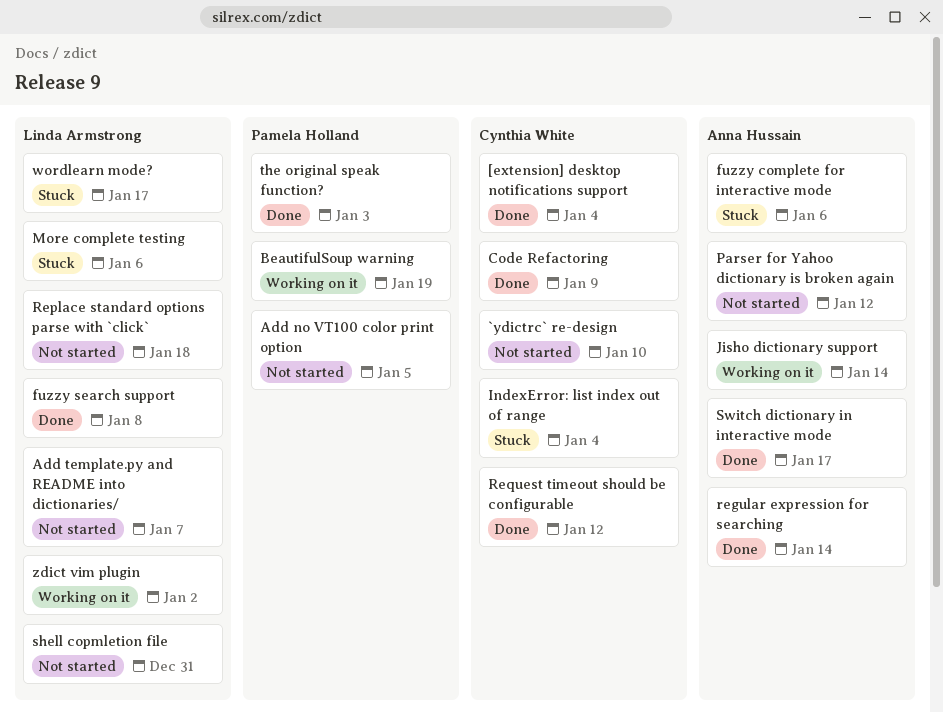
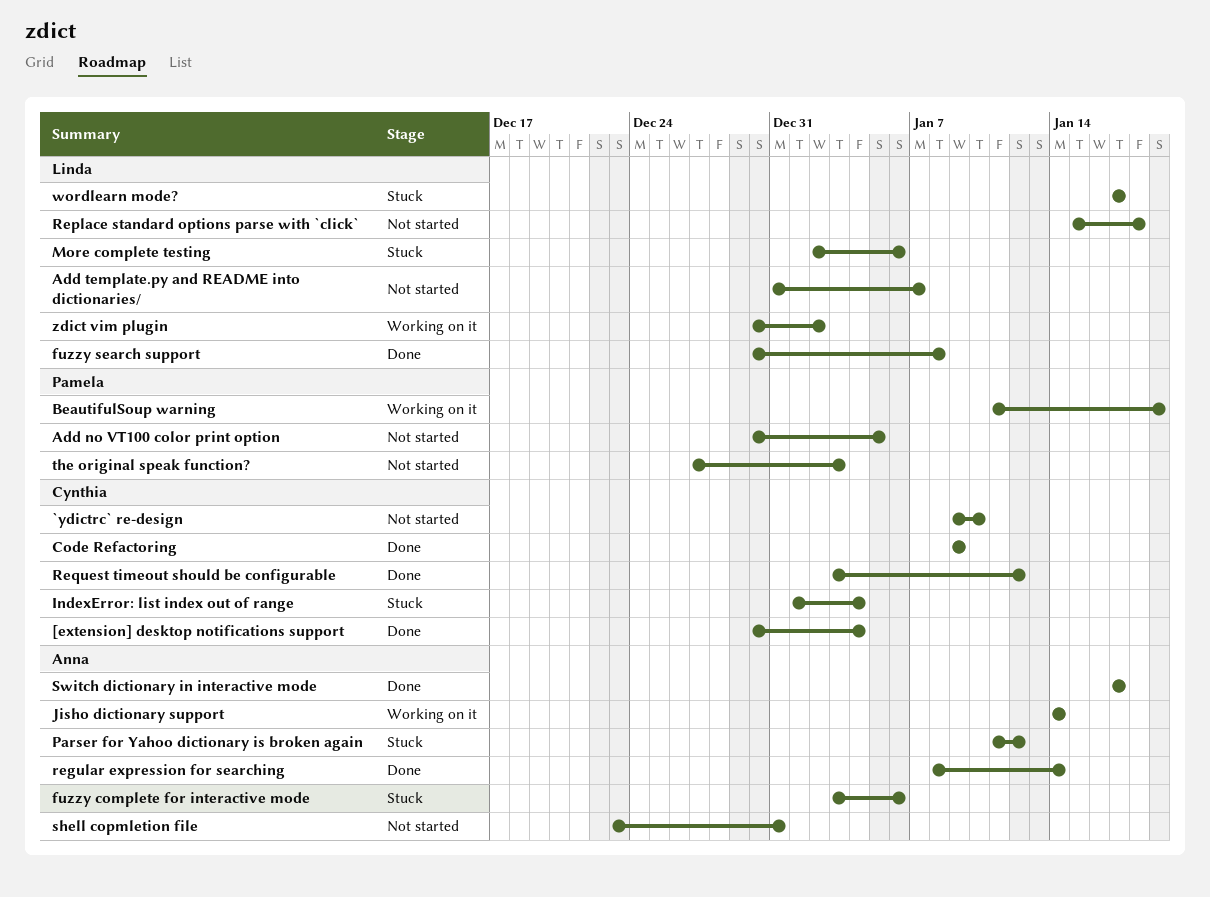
Parser for Yahoo dictionary is broken again, status: Not started -> Stuck
shell copmletion file, owner: Linda Armstrong -> Anna Hussain
the original speak function?, status: Done -> Not started

